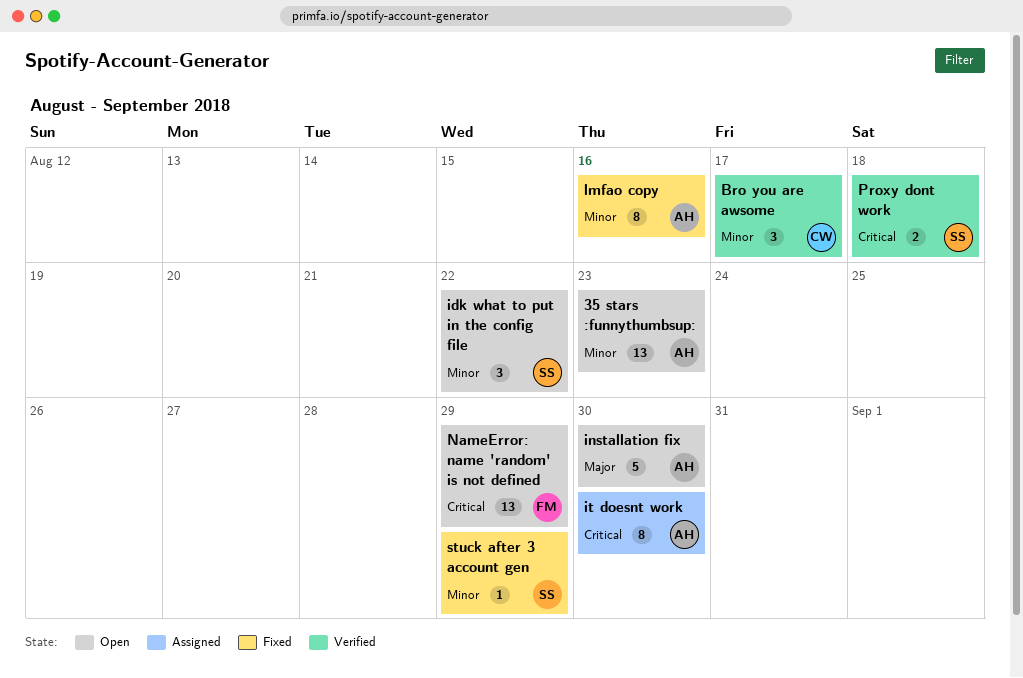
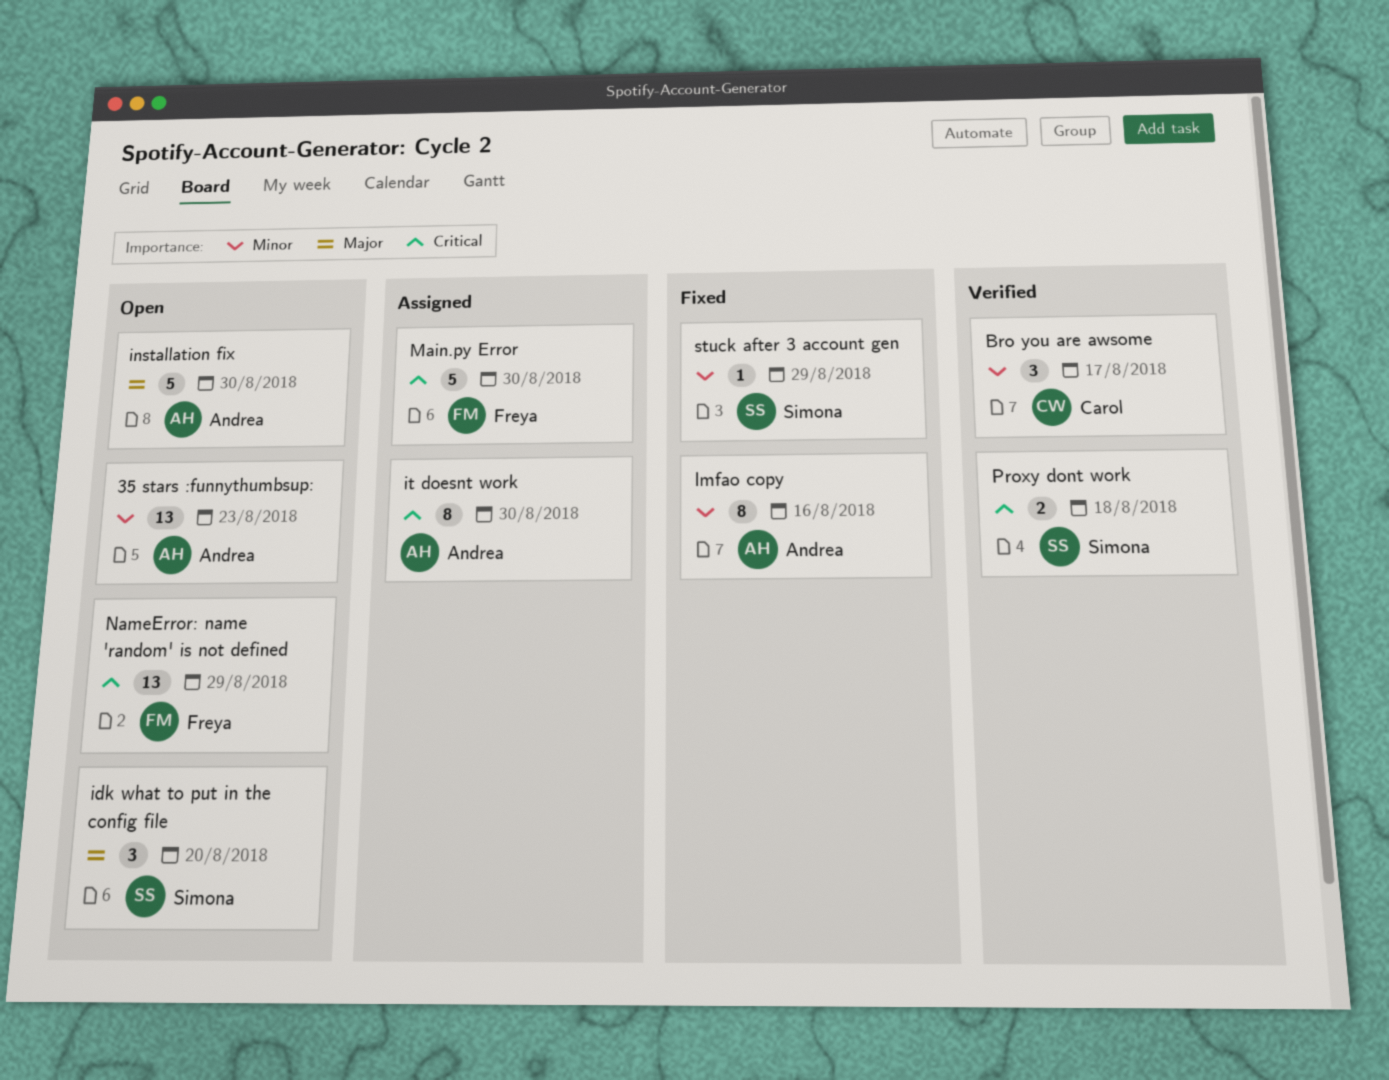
idk what to put in the config file, priority: Minor -> Major
idk what to put in the config file, due: Aug 22 -> Aug 20
Main.py Error: none -> present

